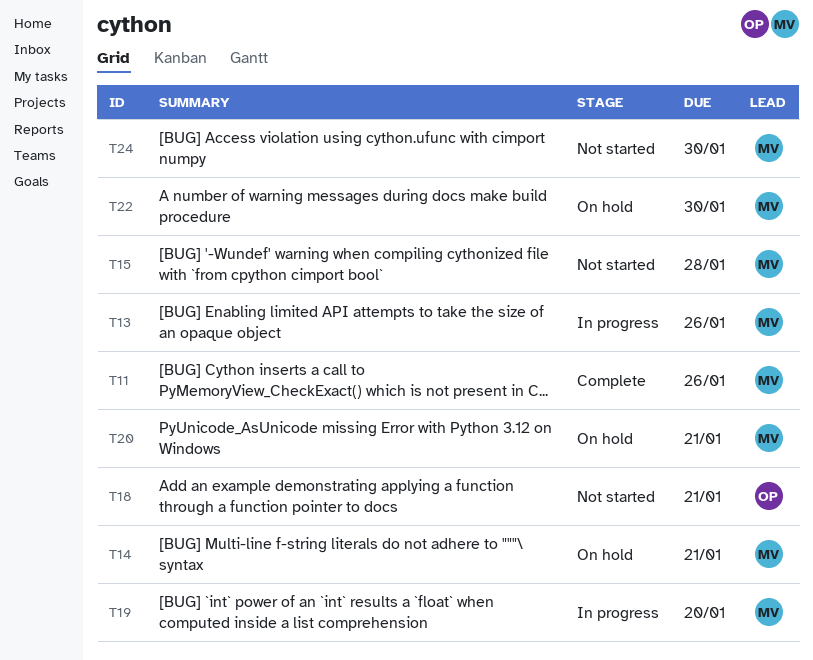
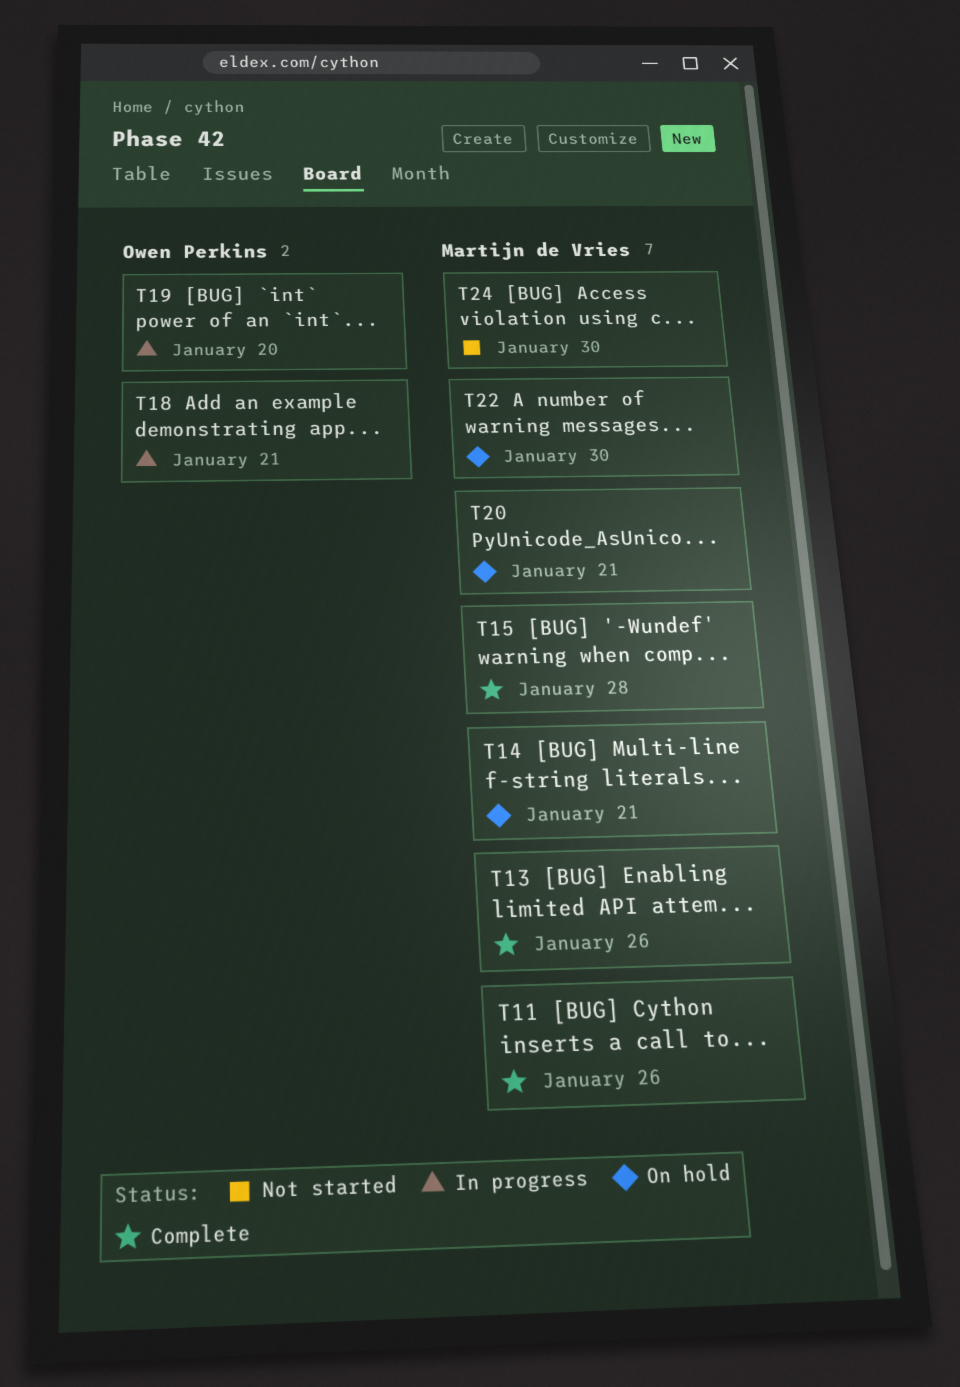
T13, status: In progress -> Complete
T15, status: Not started -> Complete
T18, status: Not started -> In progress
T19, owner: Martijn de Vries -> Owen Perkins

